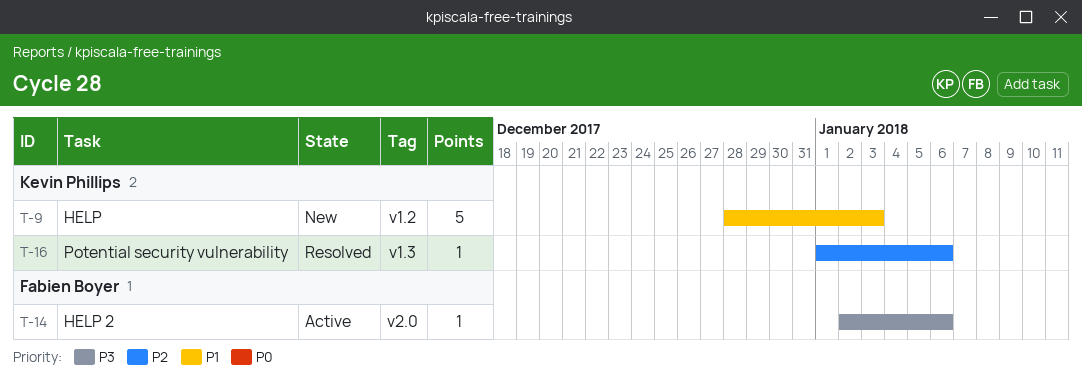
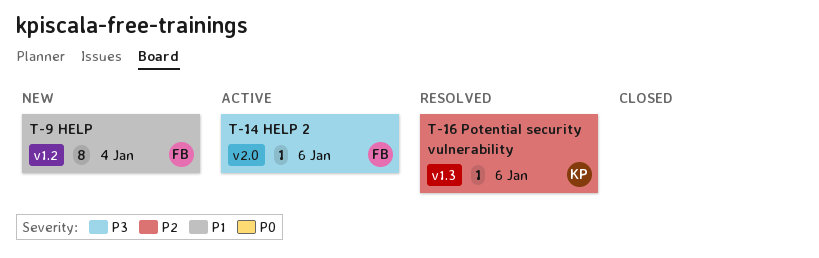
T-9, owner: Kevin Phillips -> Fabien Boyer
T-9, estimate: 5 -> 8
T-9, due: Jan 3 -> Jan 4

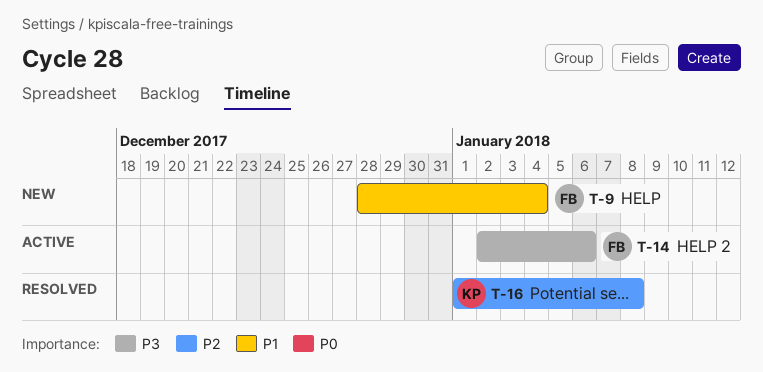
T-16, due: Jan 6 -> Jan 8

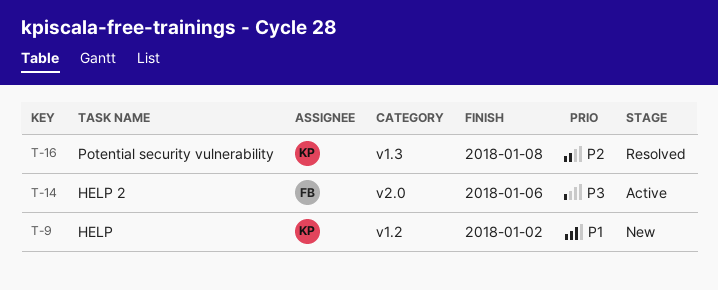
T-9, owner: FB -> KP
T-9, due: Jan 4 -> Jan 2

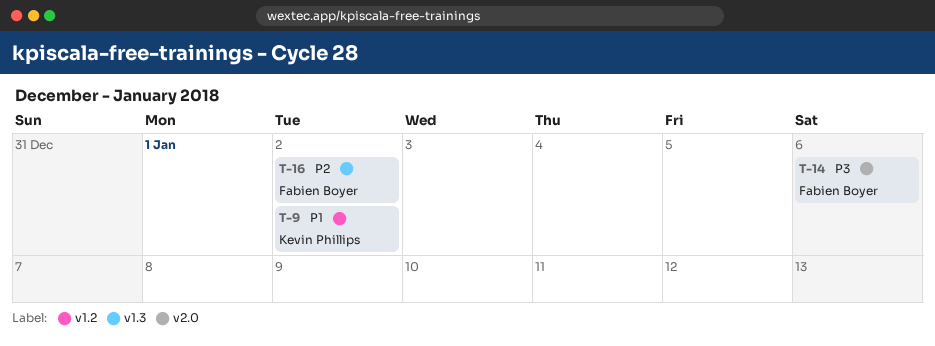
T-16, owner: Kevin Phillips -> Fabien Boyer
T-16, due: Jan 8 -> Jan 2

